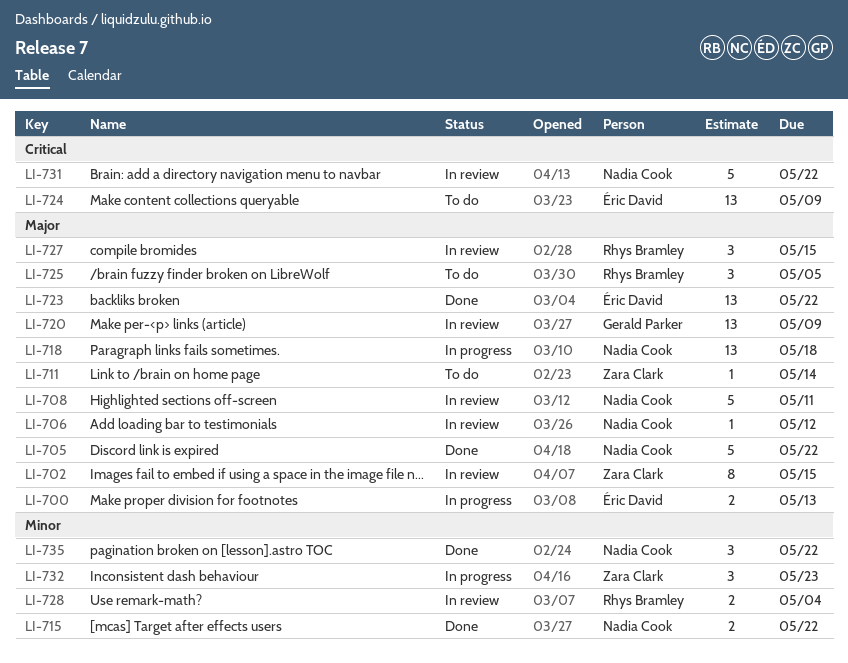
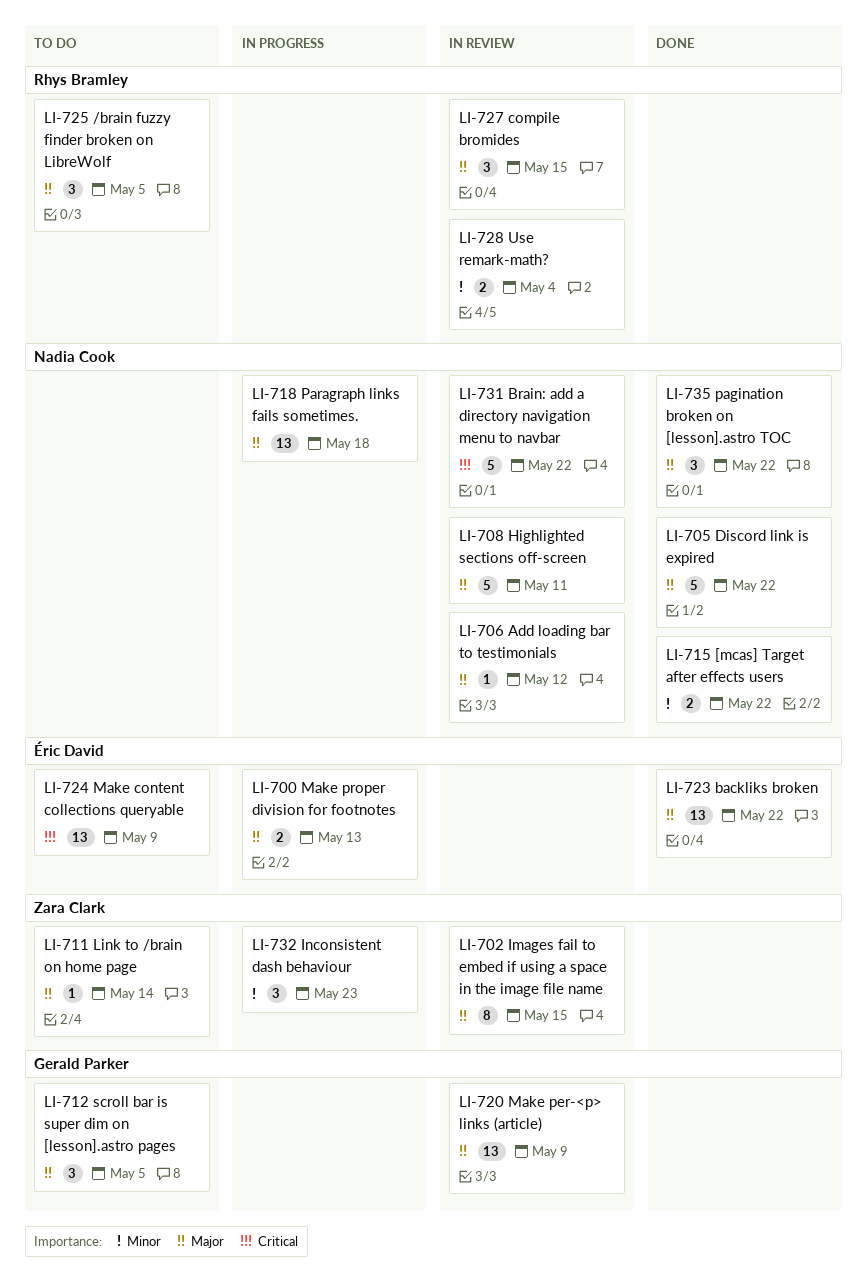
LI-712: none -> present
LI-735, priority: Minor -> Major

